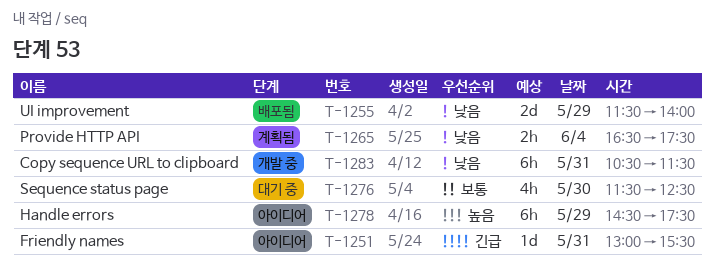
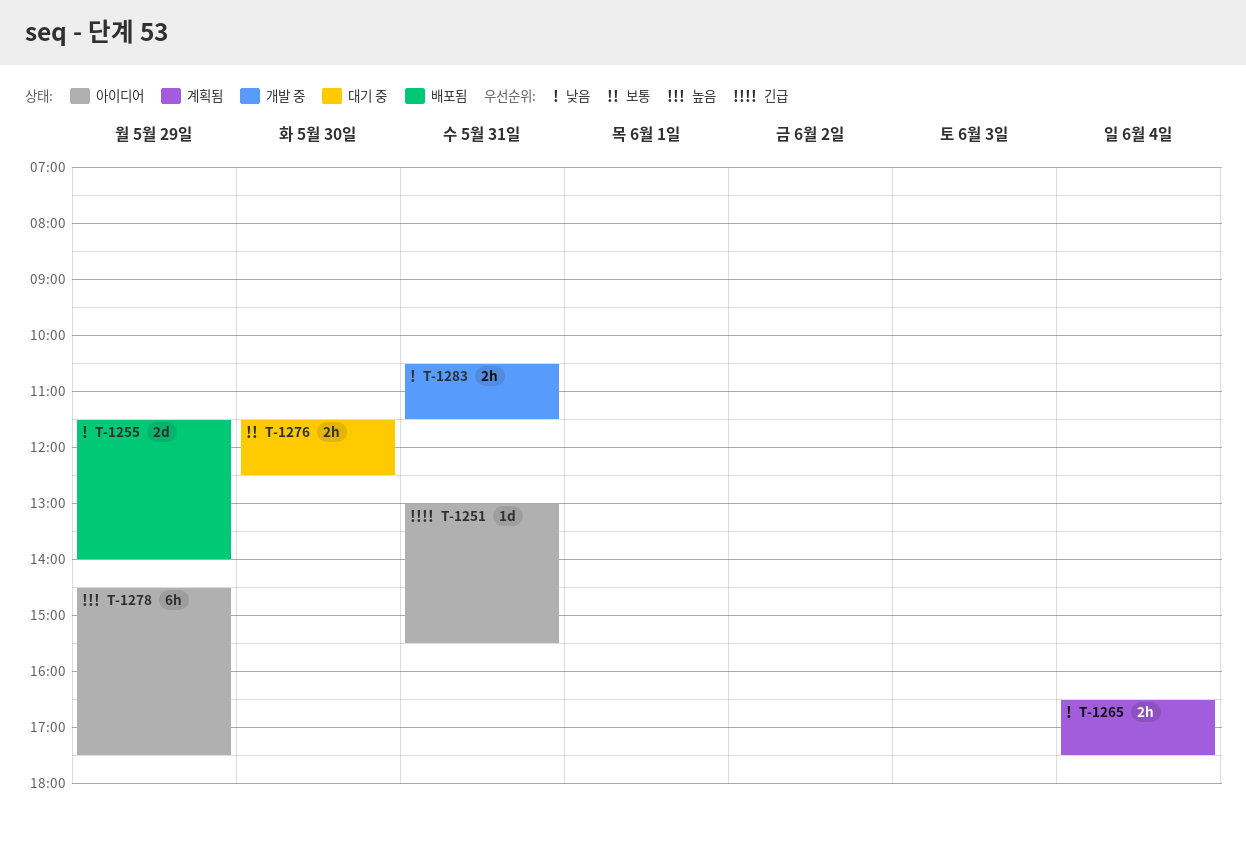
T-1276, estimate: 4h -> 2h
T-1283, estimate: 6h -> 2h

